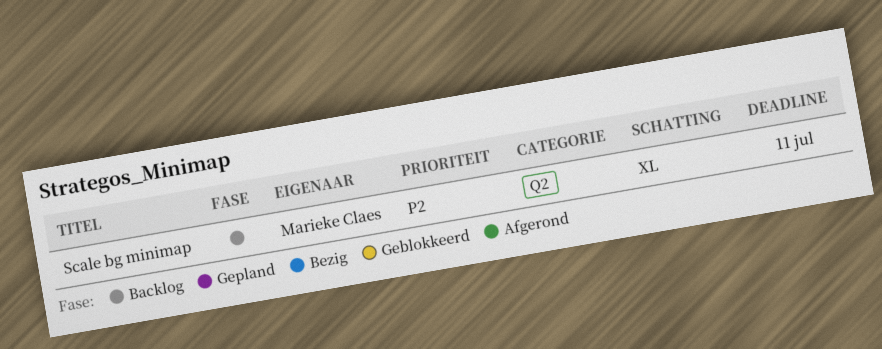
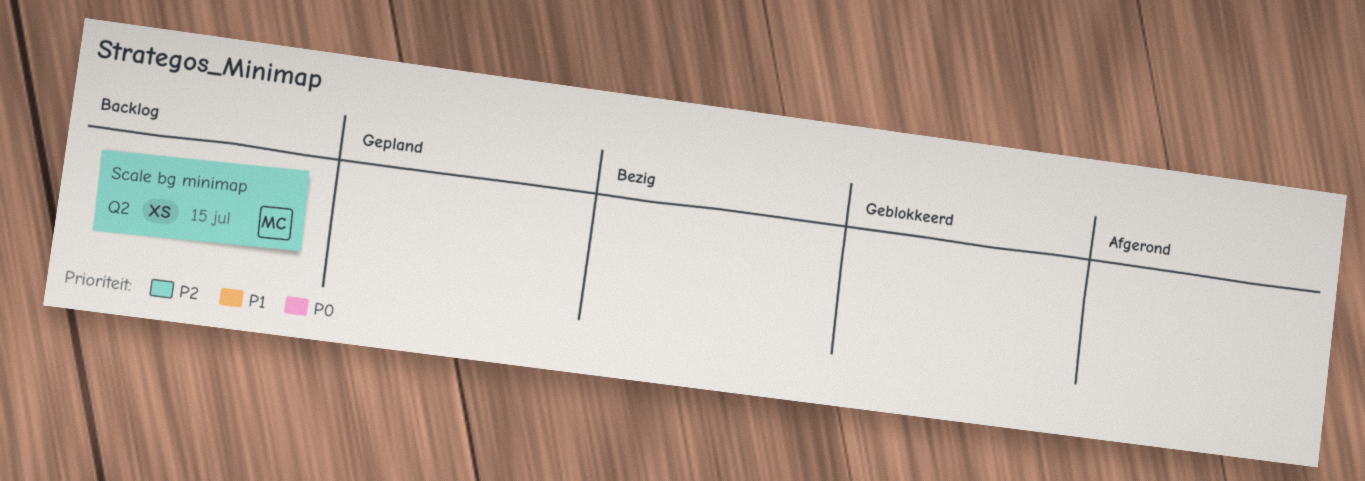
Scale bg minimap, estimate: XL -> XS
Scale bg minimap, due: Jul 11 -> Jul 15

